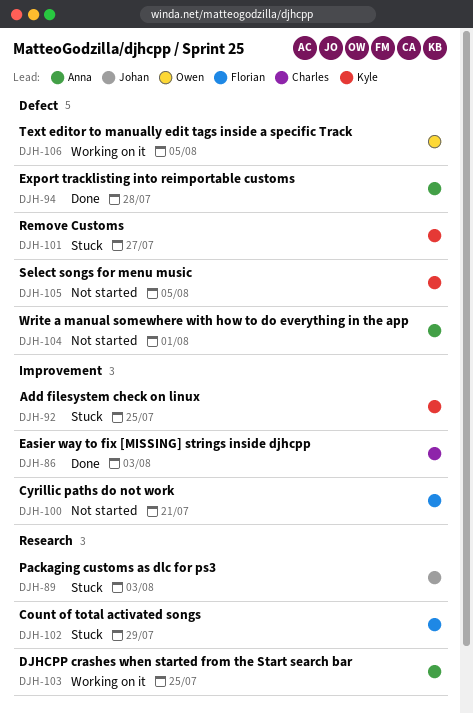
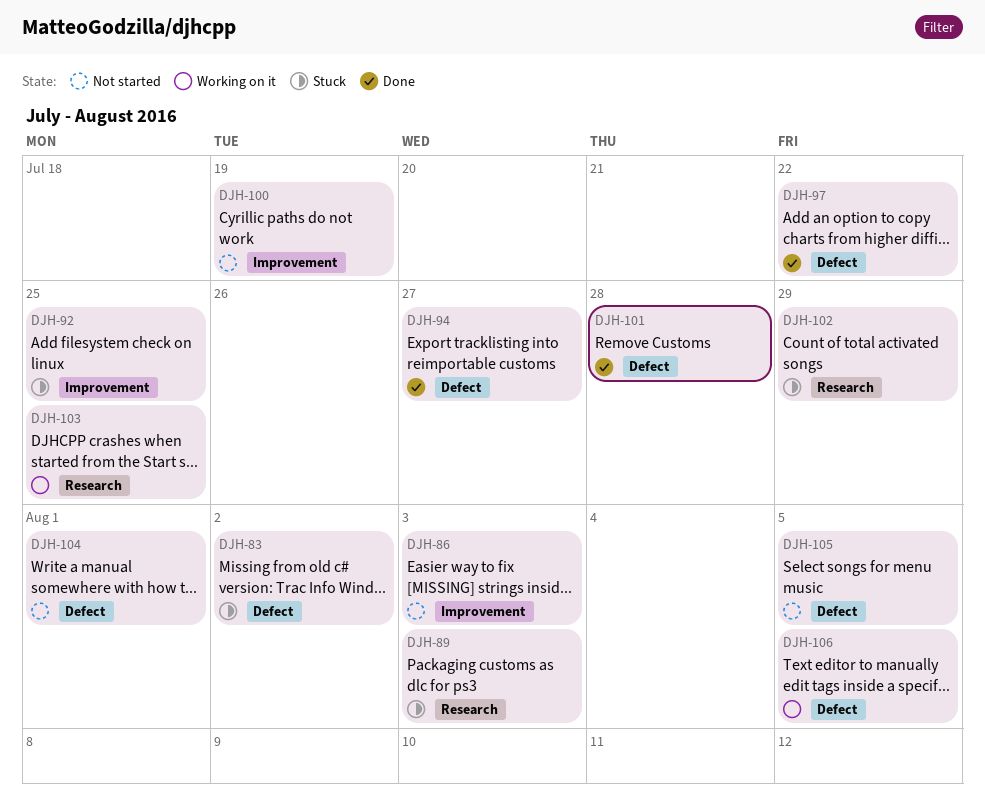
DJH-83: none -> present
DJH-86, status: Done -> Not started
DJH-94, due: Jul 28 -> Jul 27
DJH-97: none -> present
DJH-100, due: Jul 21 -> Jul 19
DJH-101, status: Stuck -> Done
DJH-101, due: Jul 27 -> Jul 28

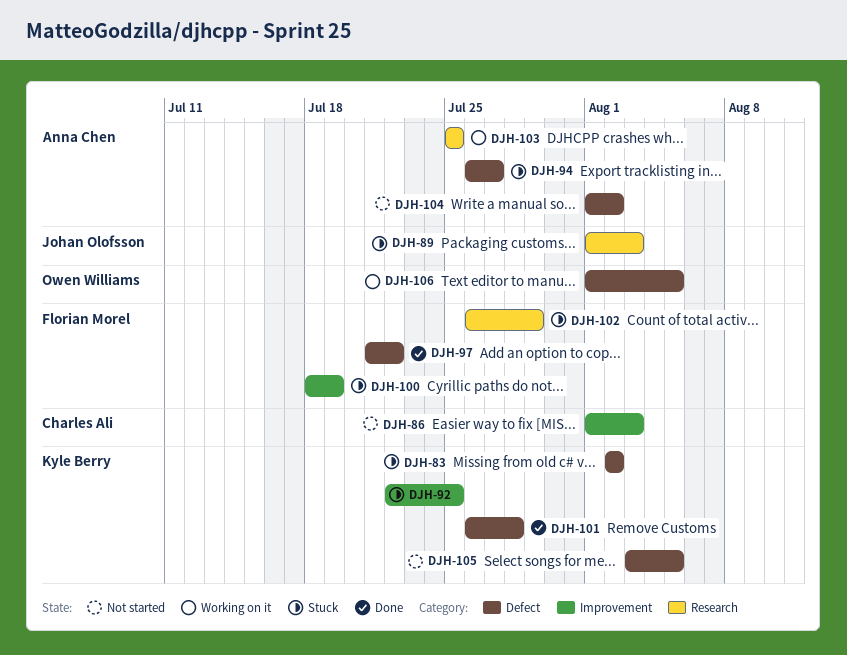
DJH-94, status: Done -> Stuck
DJH-100, status: Not started -> Stuck
DJH-104, due: Aug 1 -> Aug 2

